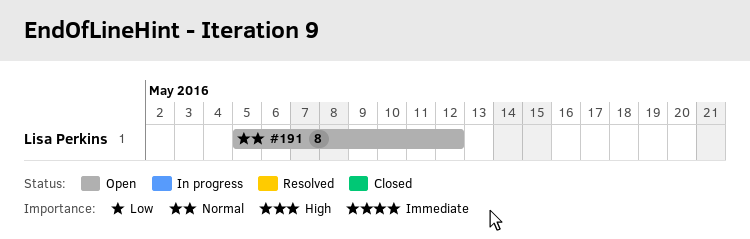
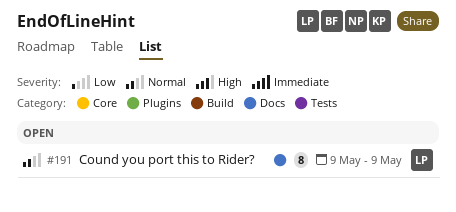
#191, start: May 5 -> May 9
#191, due: May 12 -> May 9

